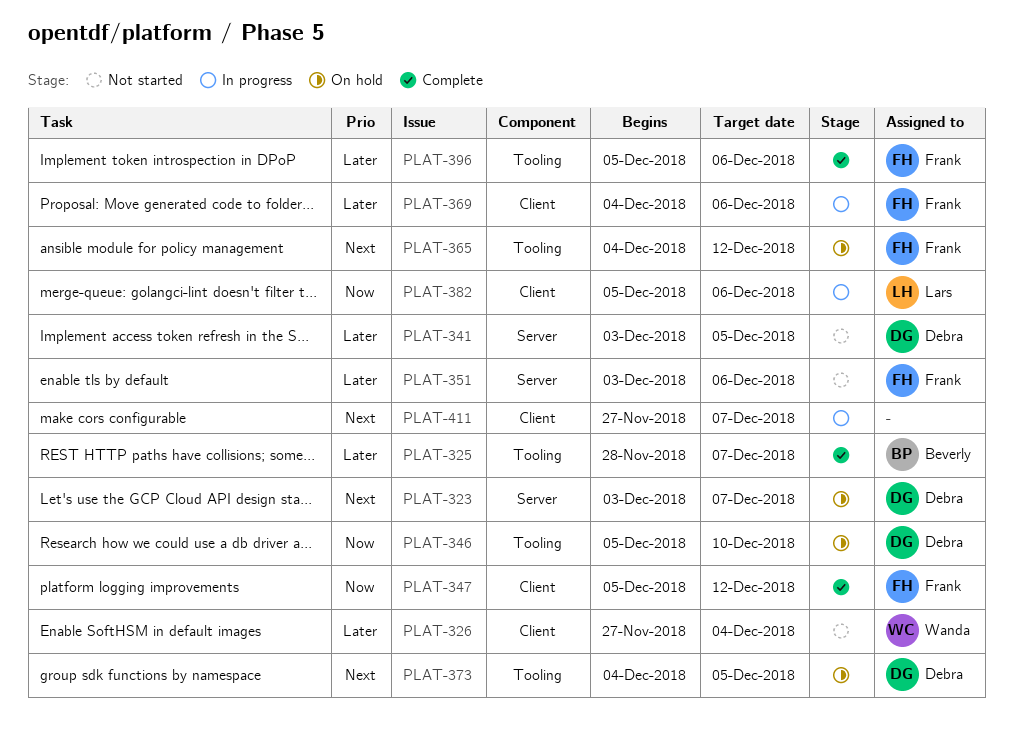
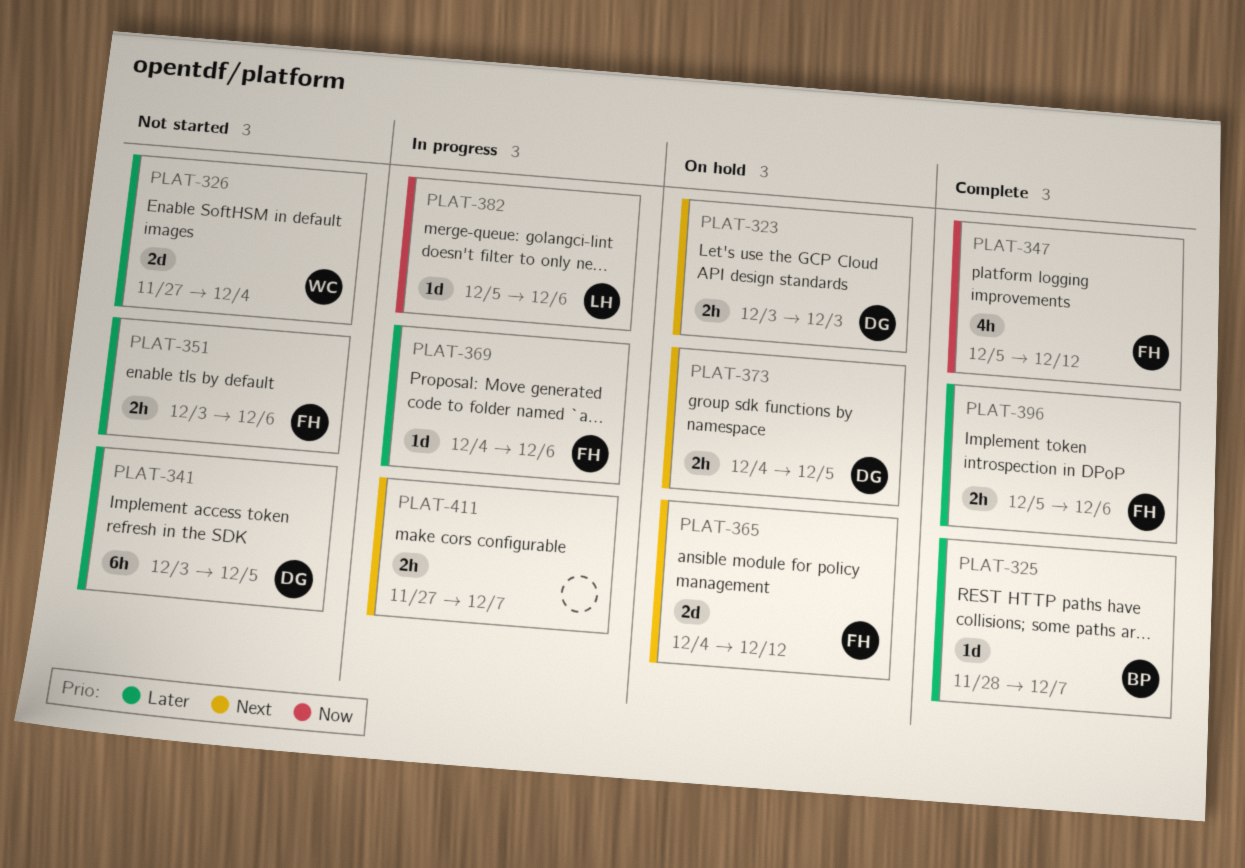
PLAT-323, due: Dec 7 -> Dec 3
PLAT-346: present -> none

